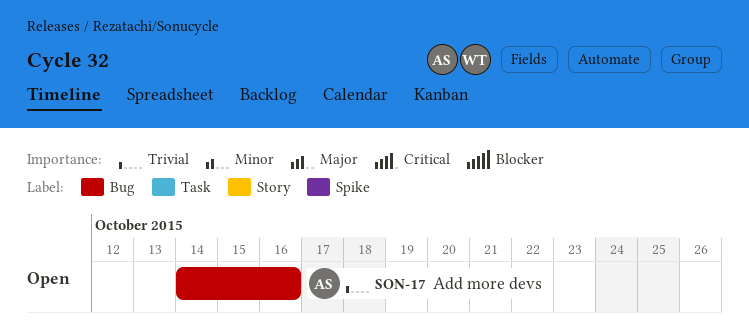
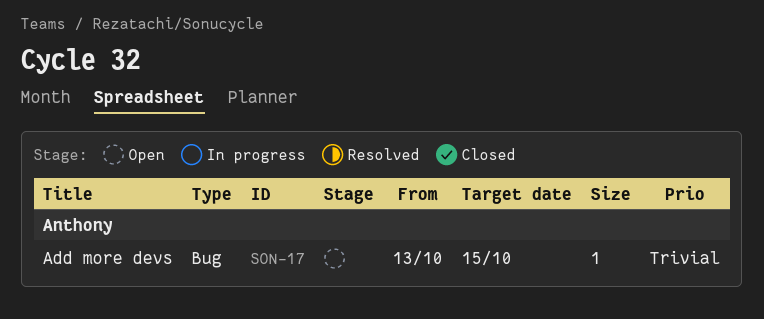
SON-17, start: Oct 14 -> Oct 13
SON-17, due: Oct 16 -> Oct 15

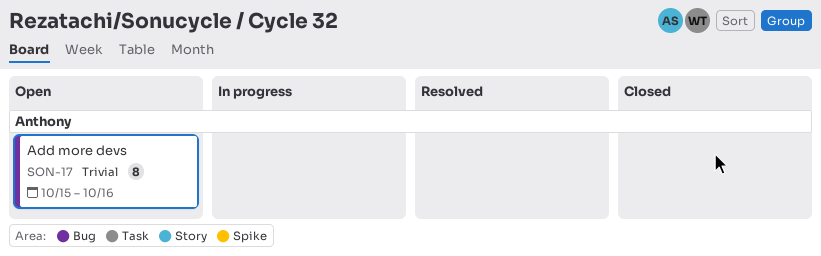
SON-17, estimate: 1 -> 8
SON-17, start: Oct 13 -> Oct 15
SON-17, due: Oct 15 -> Oct 16

